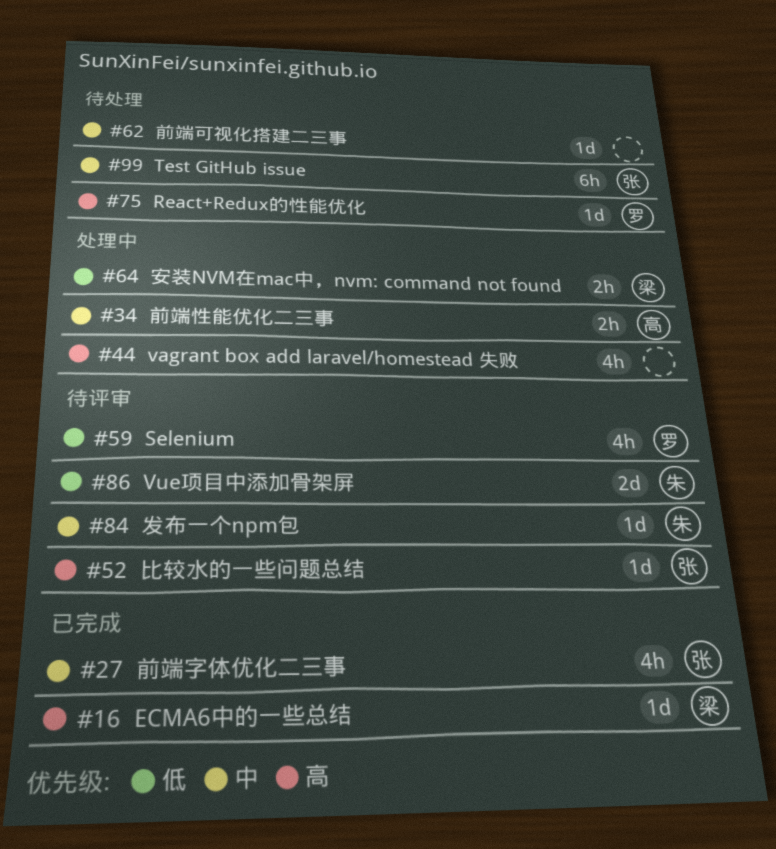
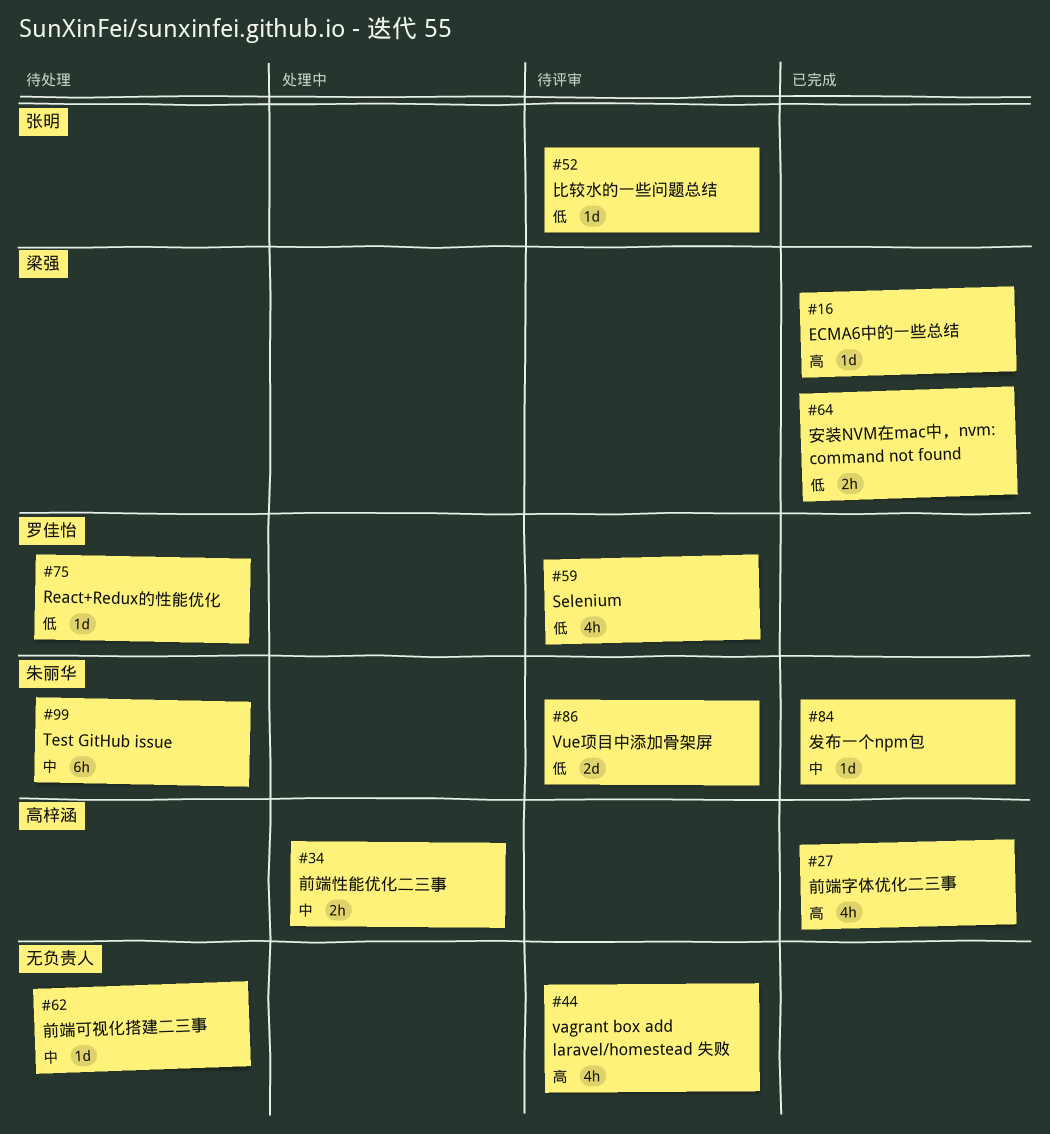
#27, owner: 张明 -> 高梓涵
#27, priority: 中 -> 高
#44, status: 处理中 -> 待评审
#52, priority: 高 -> 低
#64, status: 处理中 -> 已完成
#75, priority: 高 -> 低
#84, status: 待评审 -> 已完成
#99, owner: 张明 -> 朱丽华

